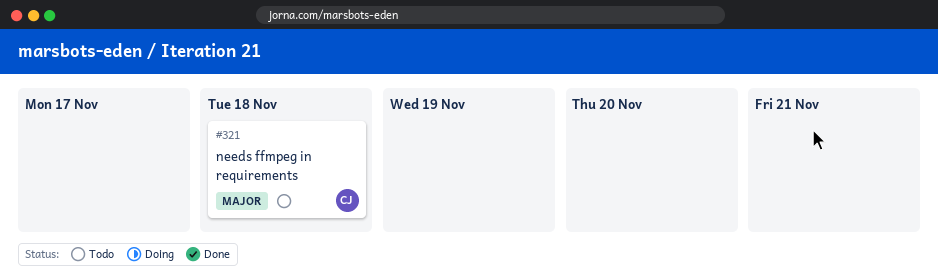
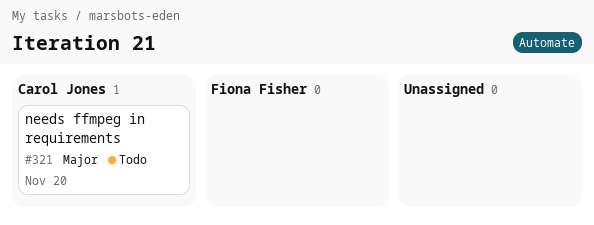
#321, due: Nov 18 -> Nov 20

